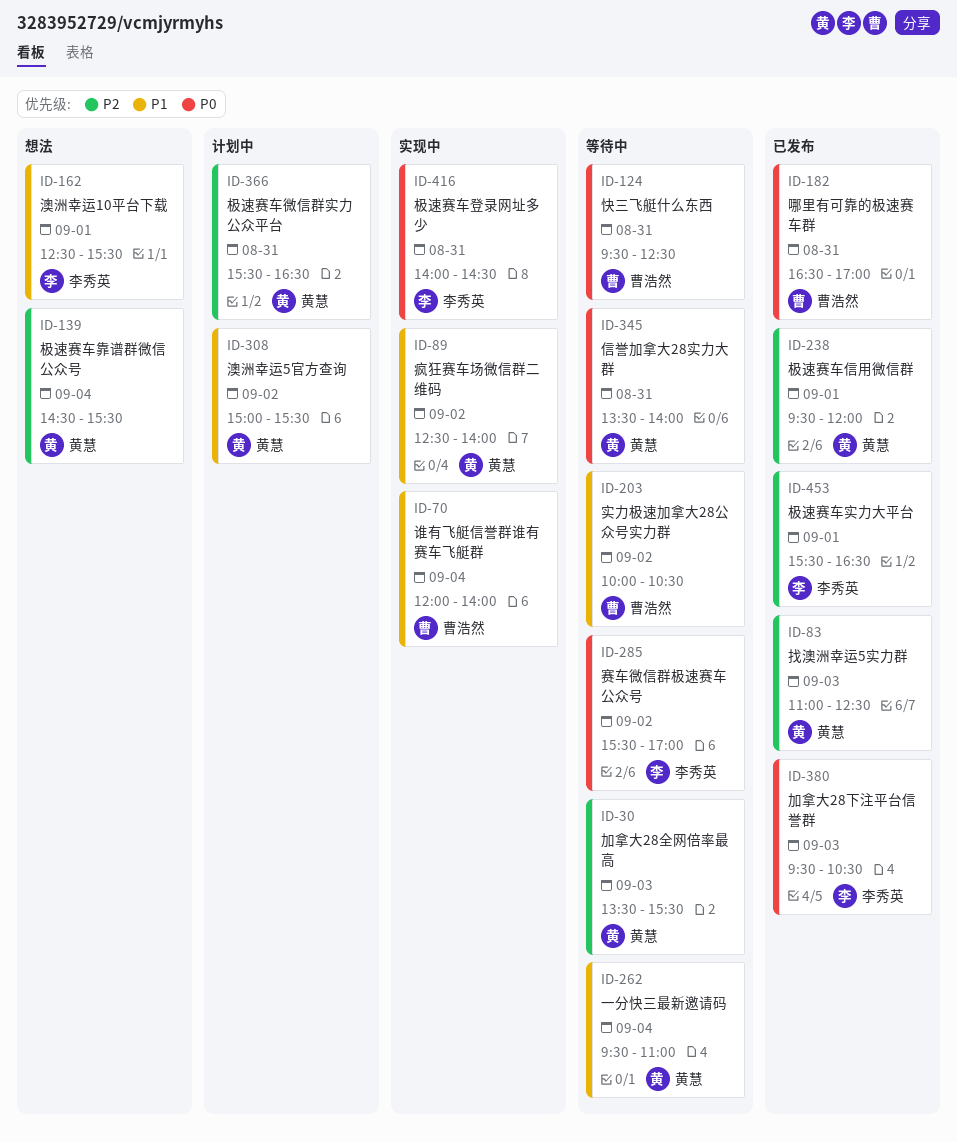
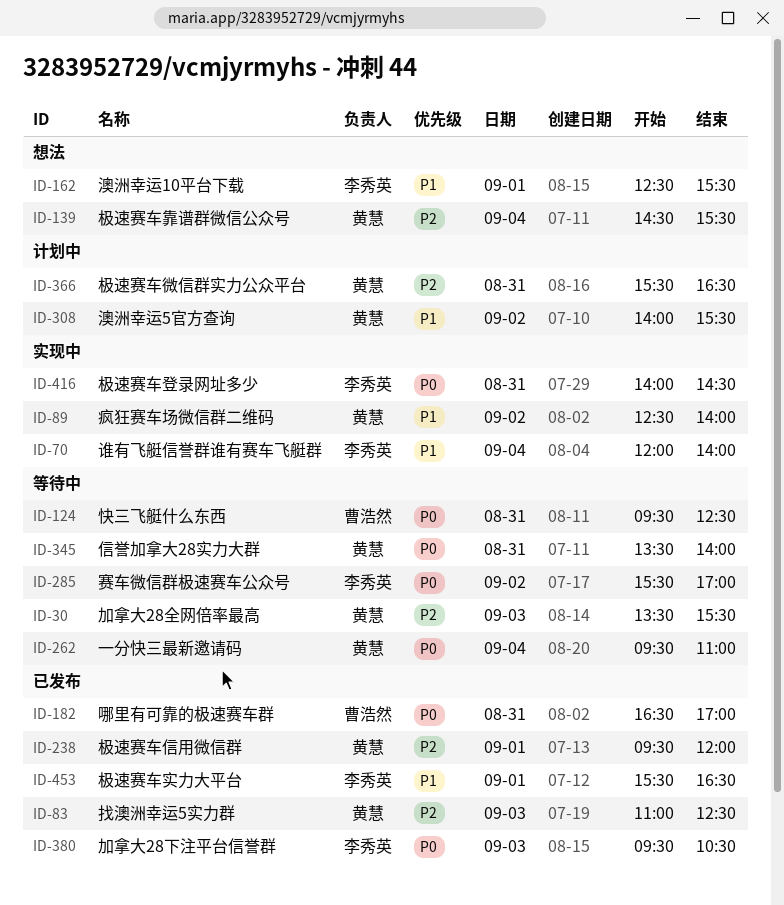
ID-70, owner: 曹浩然 -> 李秀英
ID-203: present -> none
ID-262, priority: P1 -> P0
ID-308, begins: 15:00 -> 14:00
ID-453, priority: P2 -> P1

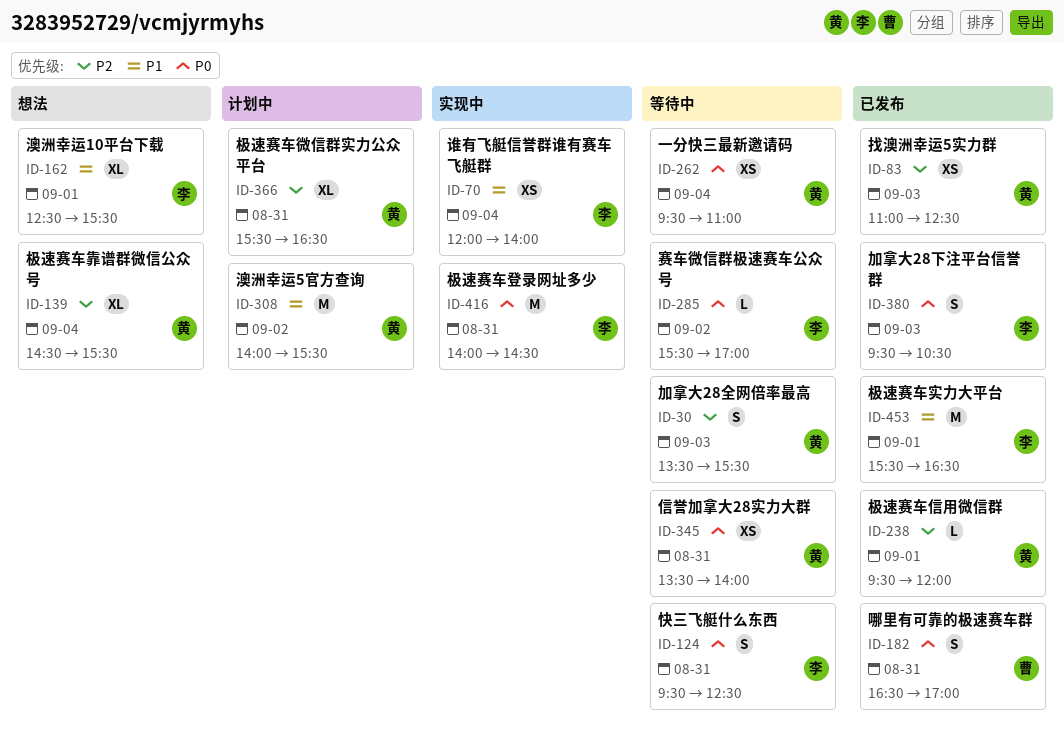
ID-89: present -> none
ID-124, owner: 曹浩然 -> 李秀英

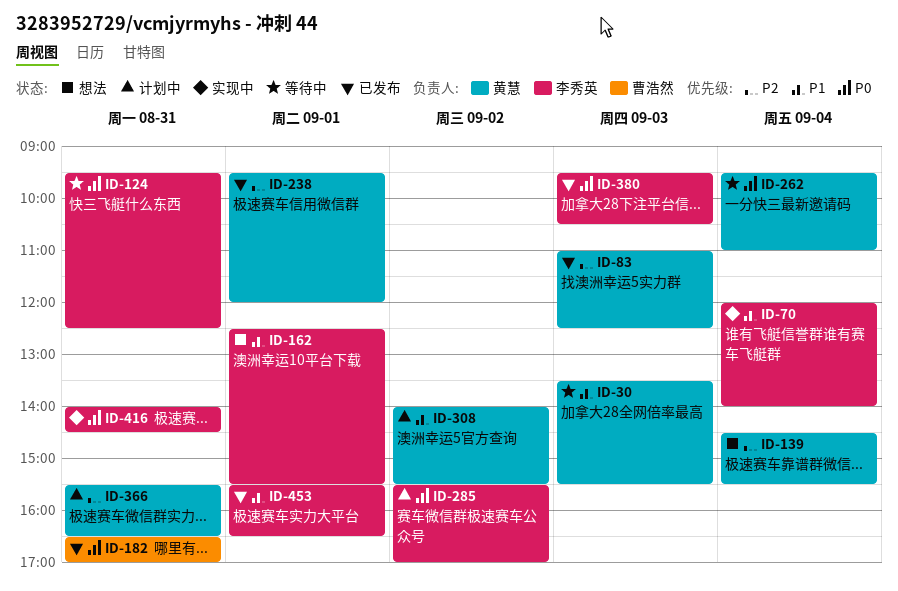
ID-30, priority: P2 -> P1
ID-285, status: 等待中 -> 计划中
ID-345: present -> none

